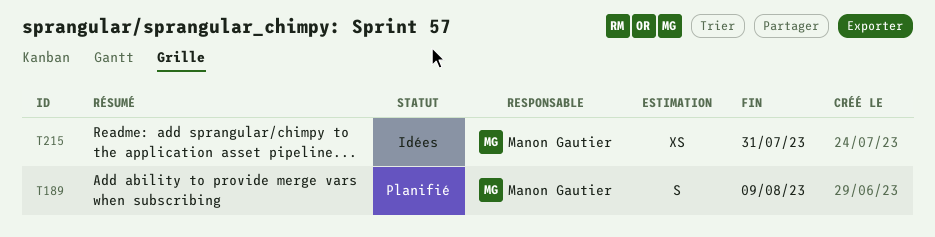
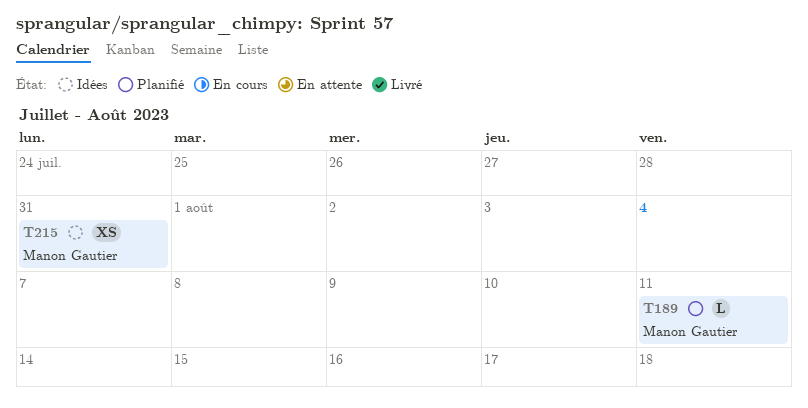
T189, estimate: S -> L
T189, due: Aug 9 -> Aug 11

